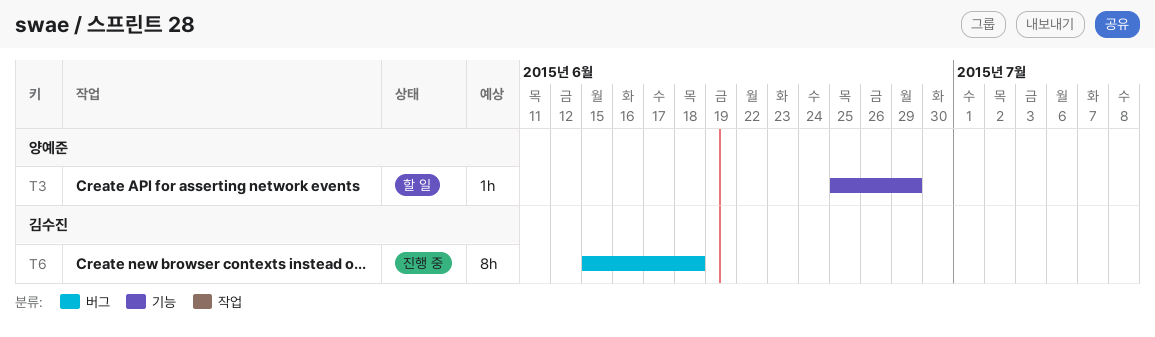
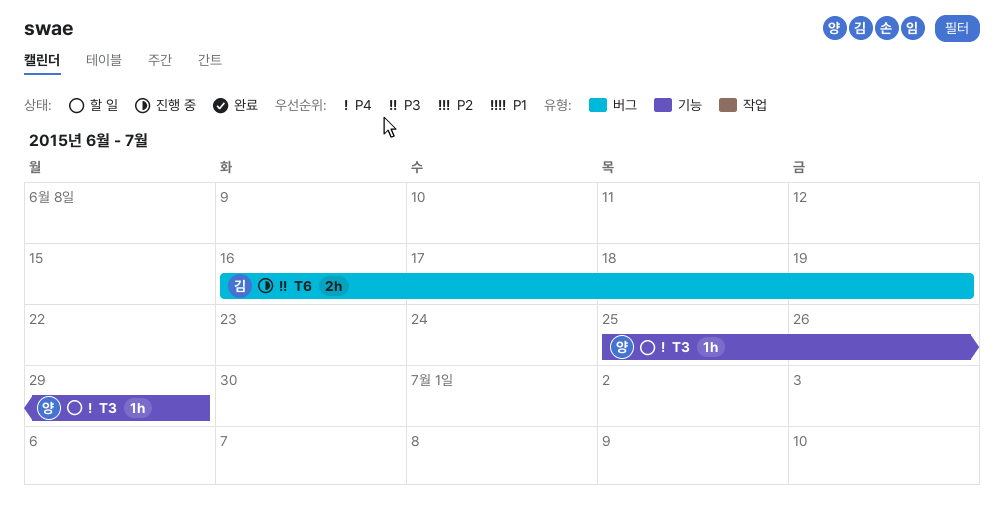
T6, estimate: 8h -> 2h
T6, start: Jun 15 -> Jun 16
T6, due: Jun 18 -> Jun 19

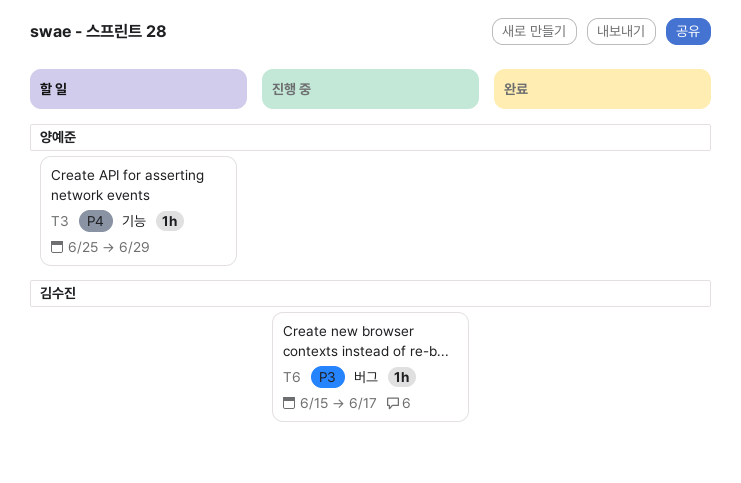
T6, estimate: 2h -> 1h
T6, start: Jun 16 -> Jun 15
T6, due: Jun 19 -> Jun 17

